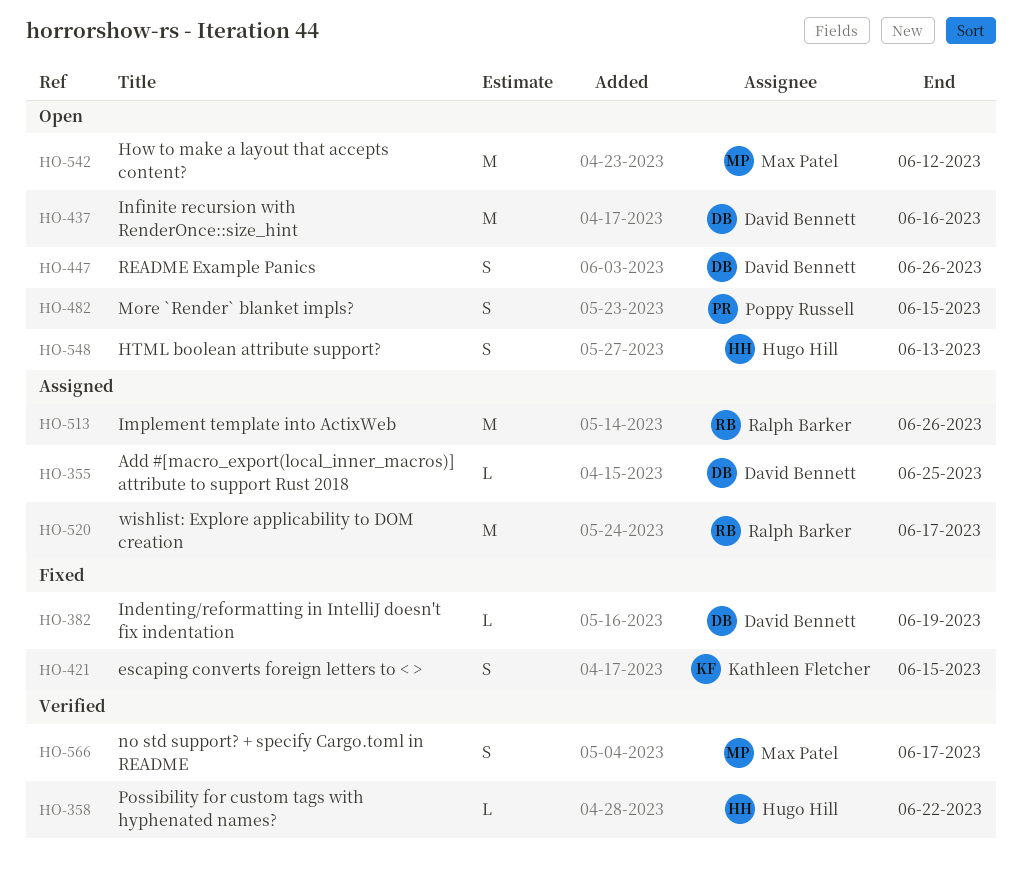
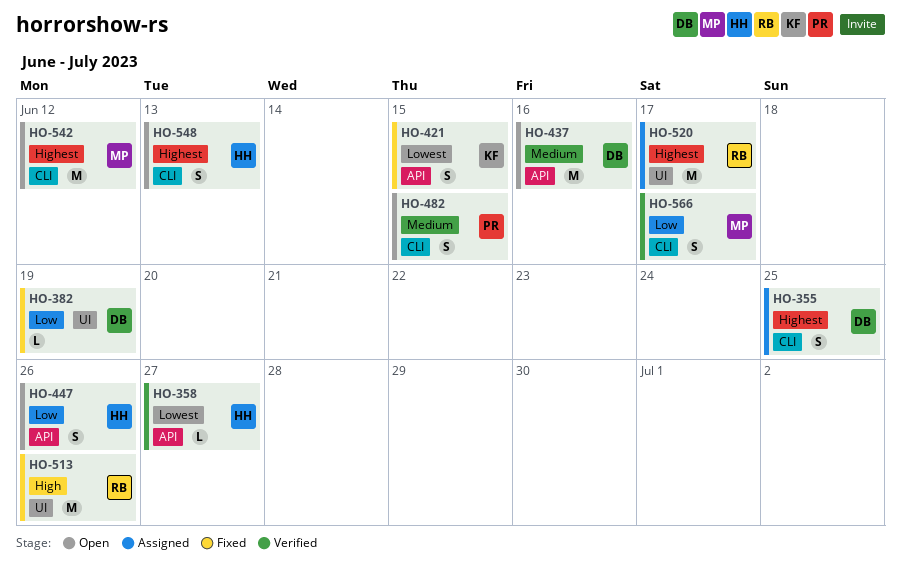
HO-355, estimate: L -> S
HO-358, due: Jun 22 -> Jun 27
HO-447, owner: David Bennett -> Hugo Hill
HO-513, status: Assigned -> Fixed

